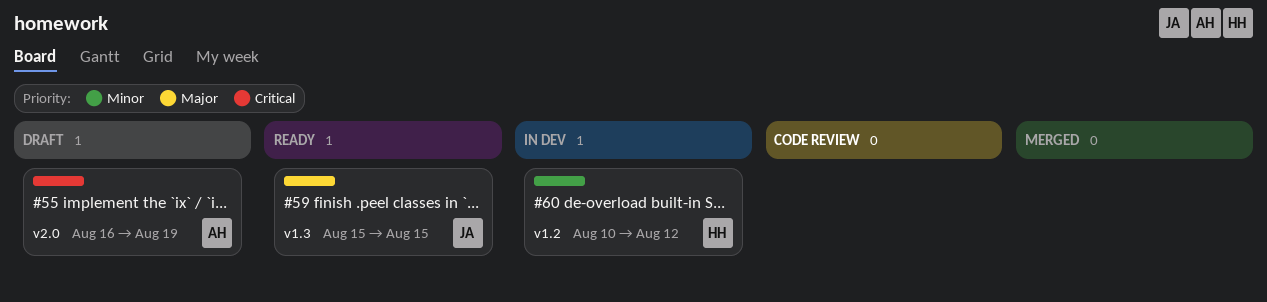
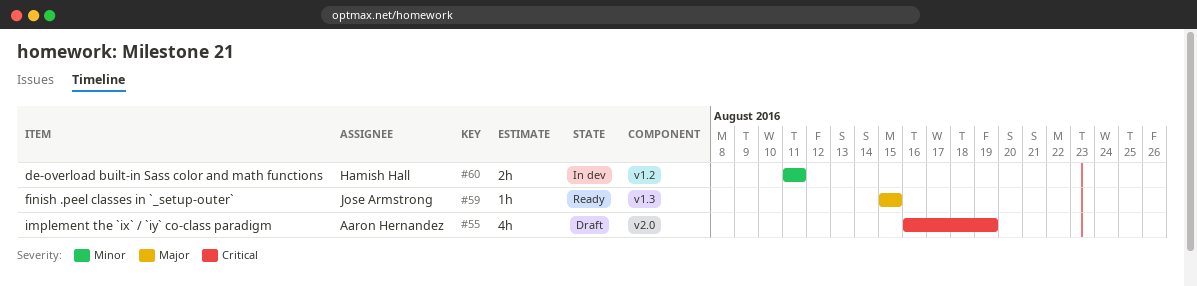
#60, start: Aug 10 -> Aug 11
#60, due: Aug 12 -> Aug 11

